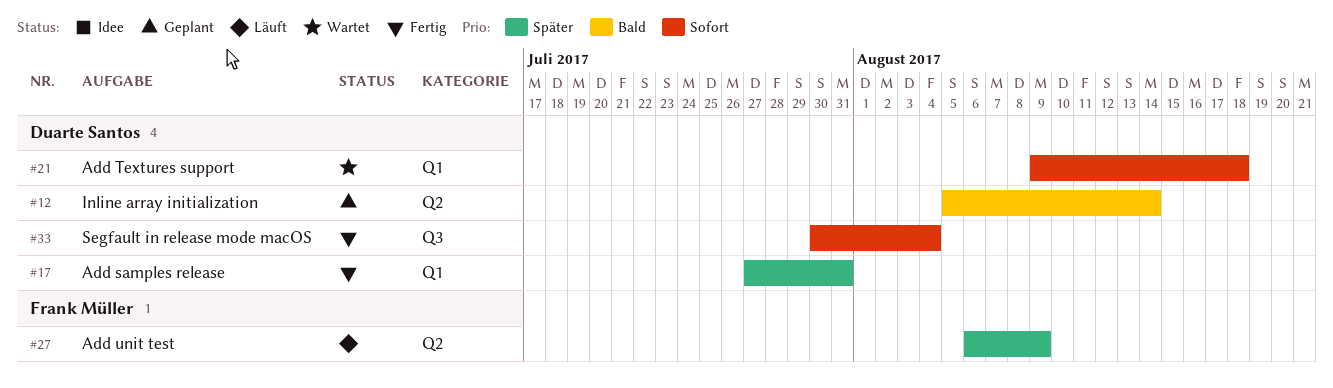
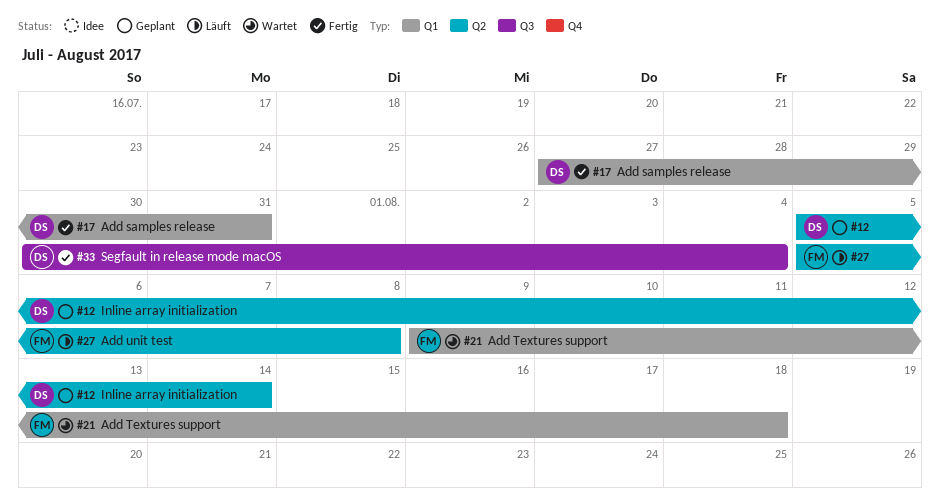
#21, owner: Duarte Santos -> Frank Müller
#27, start: Aug 6 -> Aug 5
#27, due: Aug 9 -> Aug 8

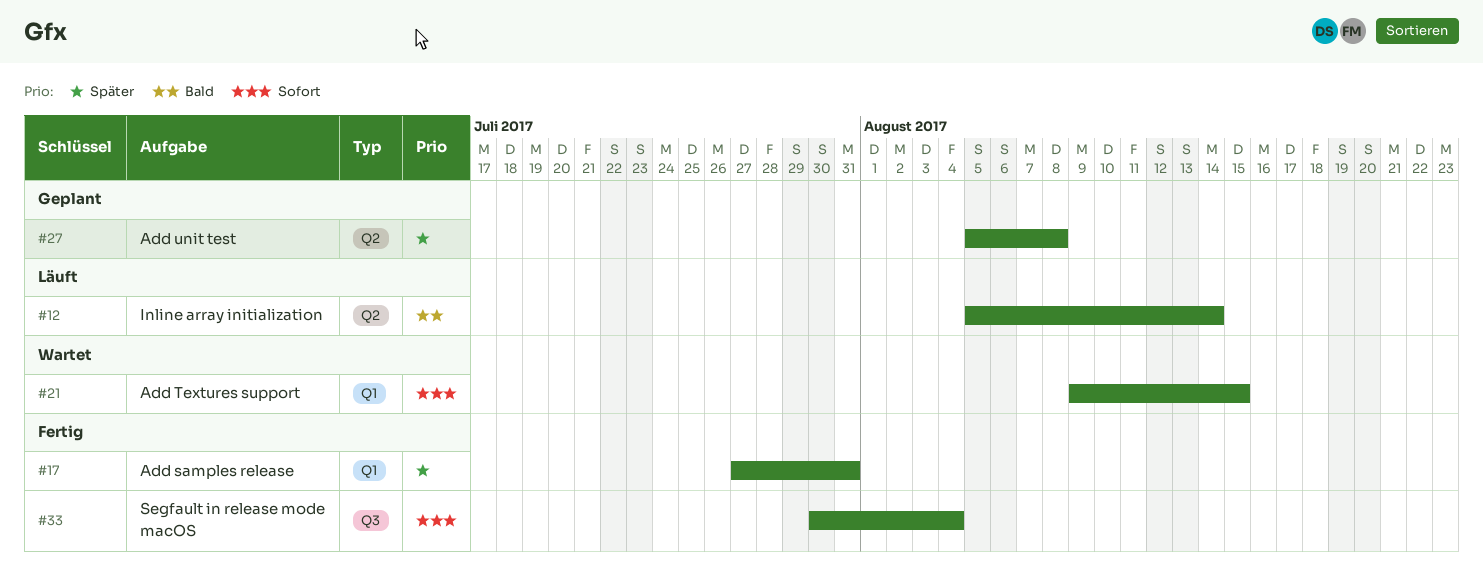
#12, status: Geplant -> Läuft
#21, due: Aug 18 -> Aug 15
#27, status: Läuft -> Geplant

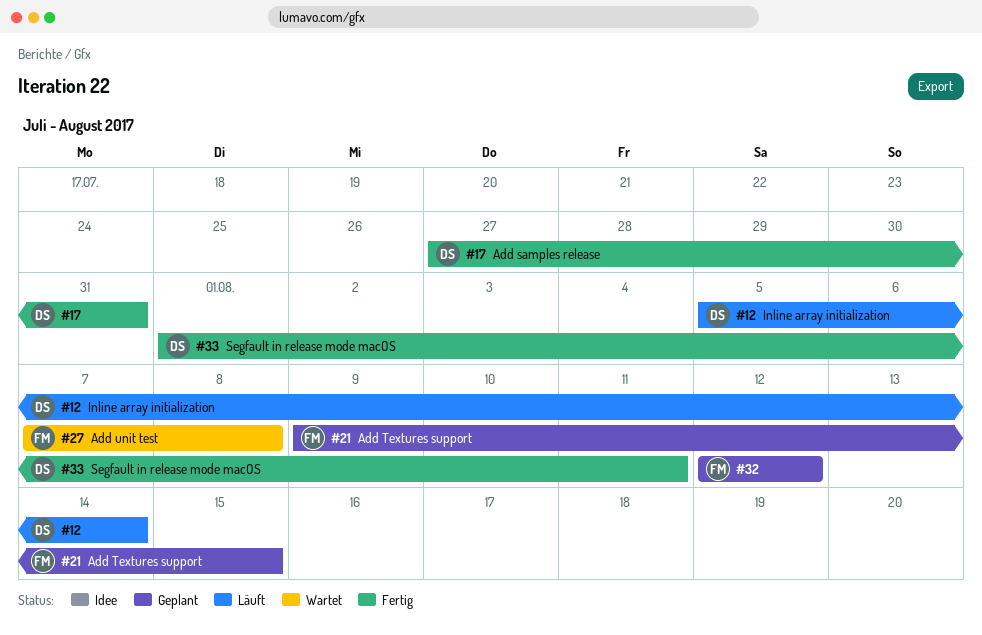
#21, status: Wartet -> Geplant
#27, status: Geplant -> Wartet
#27, start: Aug 5 -> Aug 7
#32: none -> present
#33, start: Jul 30 -> Aug 1
#33, due: Aug 4 -> Aug 11

